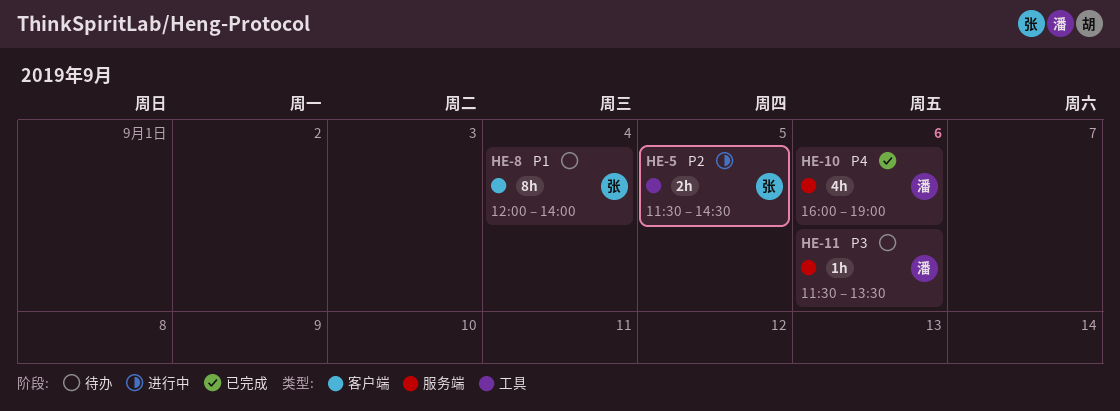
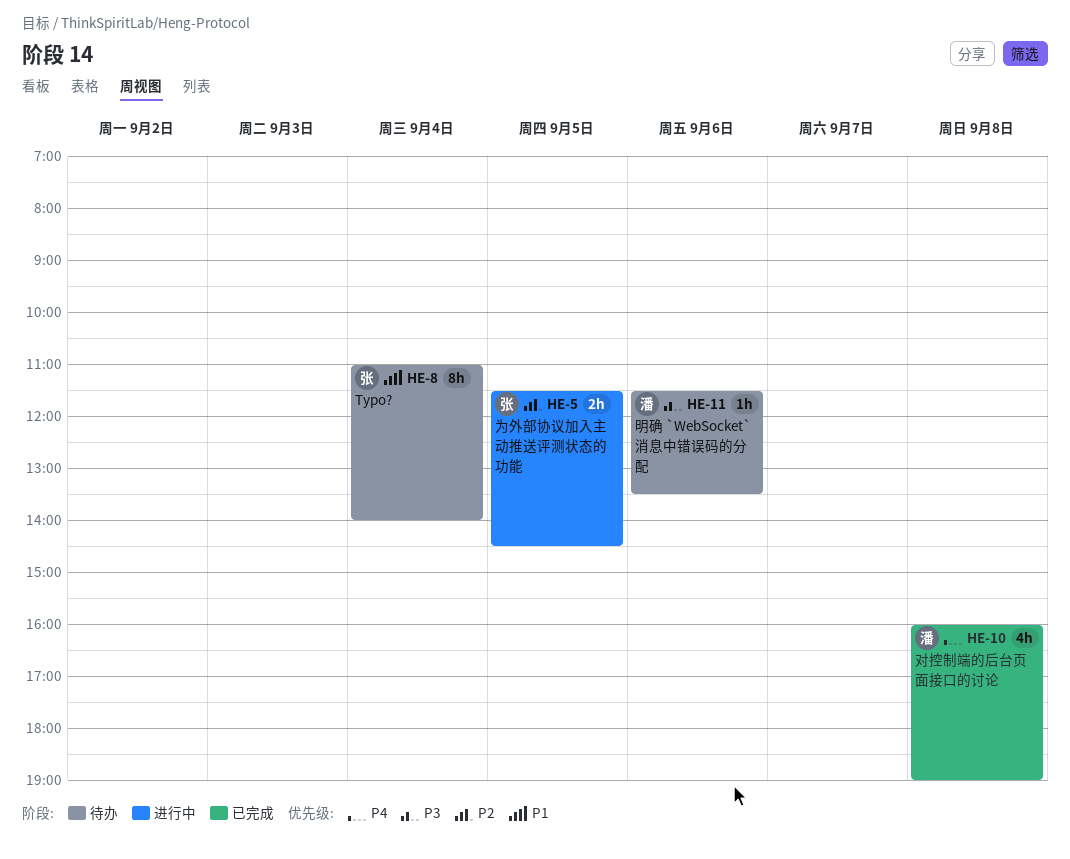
HE-8, begins: 12:00 -> 11:00
HE-10, day: Sep 6 -> Sep 8

